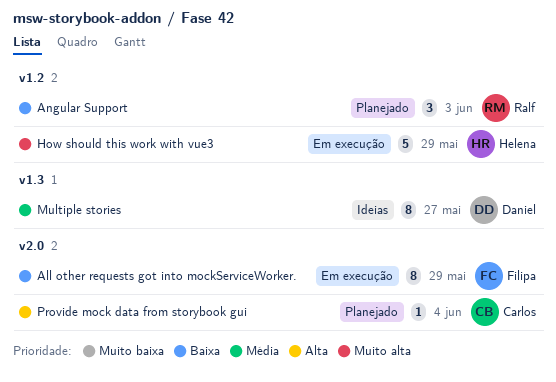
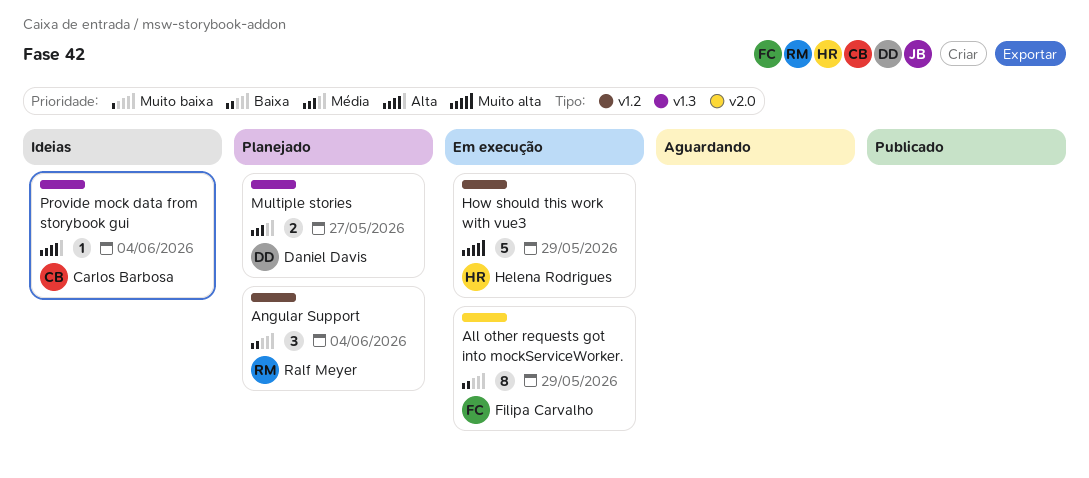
Angular Support, due: Jun 3 -> Jun 4
Multiple stories, status: Ideias -> Planejado
Multiple stories, estimate: 8 -> 2
Provide mock data from storybook gui, status: Planejado -> Ideias
Provide mock data from storybook gui, label: v2.0 -> v1.3

